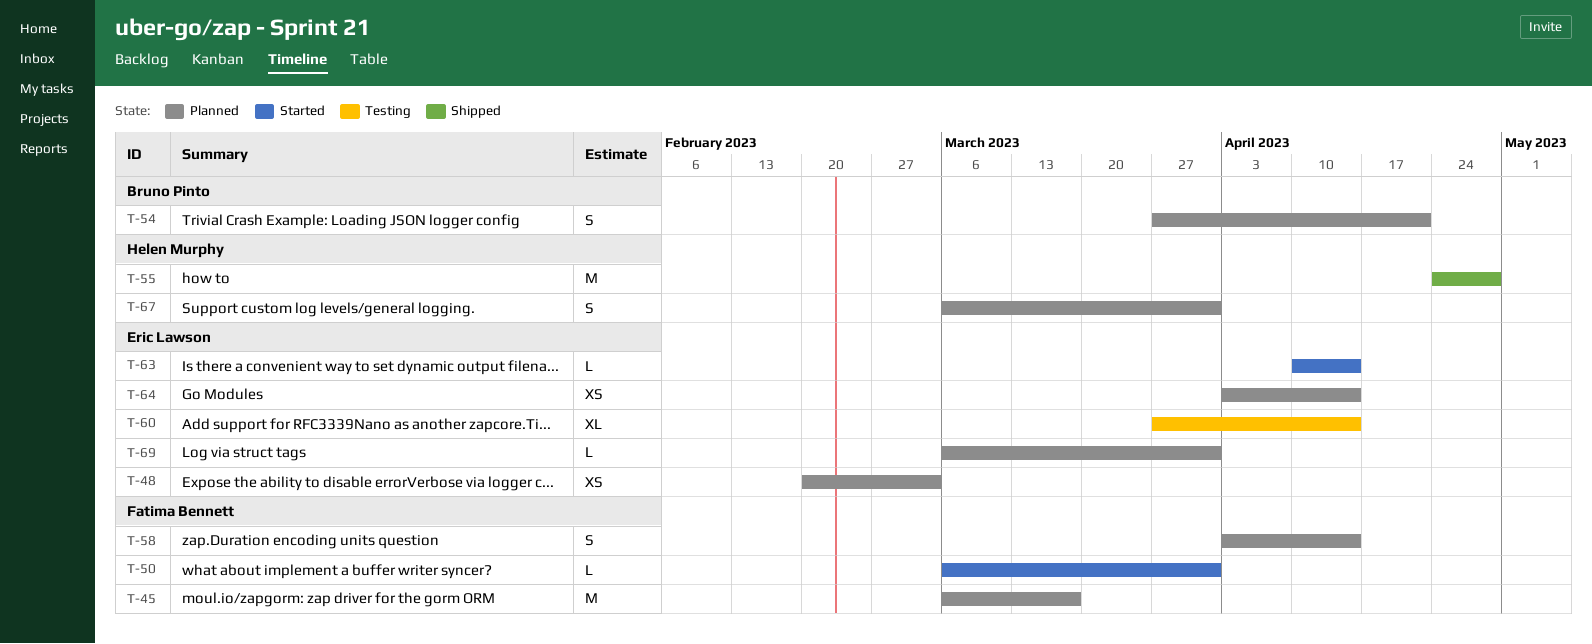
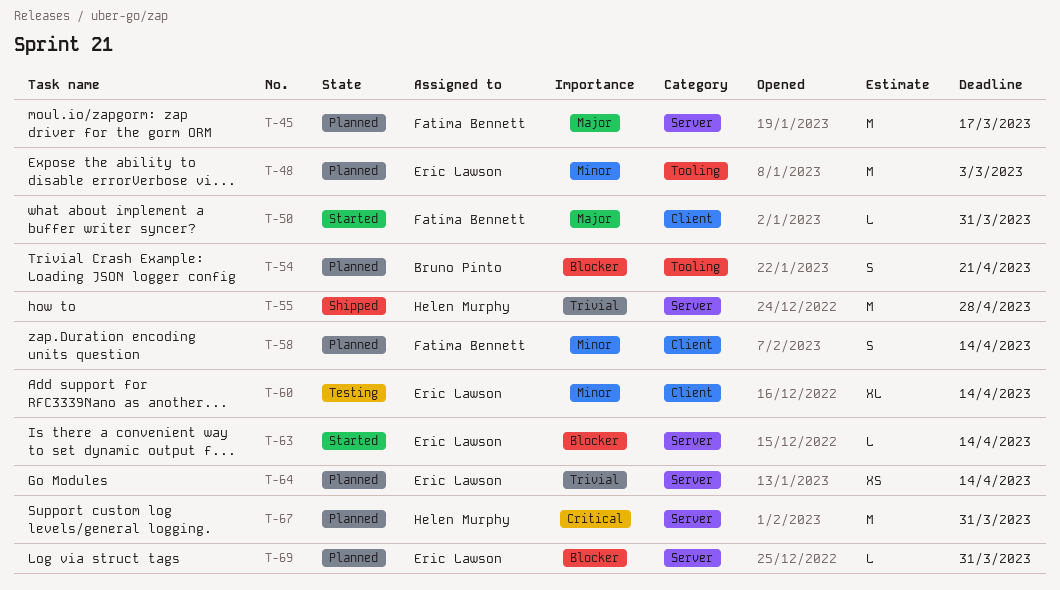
T-48, estimate: XS -> M
T-67, estimate: S -> M

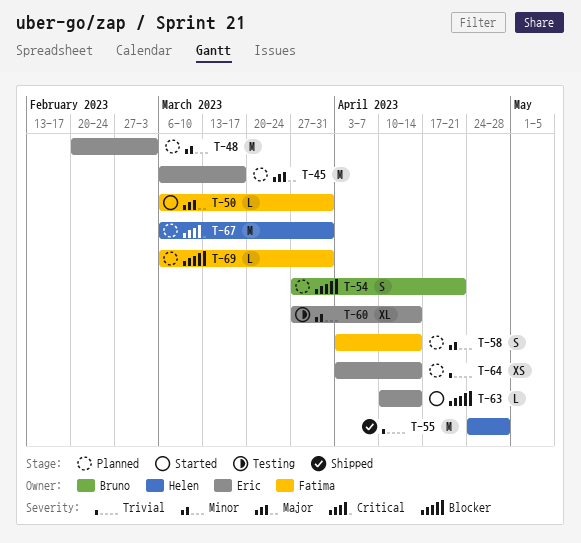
T-45, owner: Fatima Bennett -> Eric Lawson
T-69, owner: Eric Lawson -> Fatima Bennett

